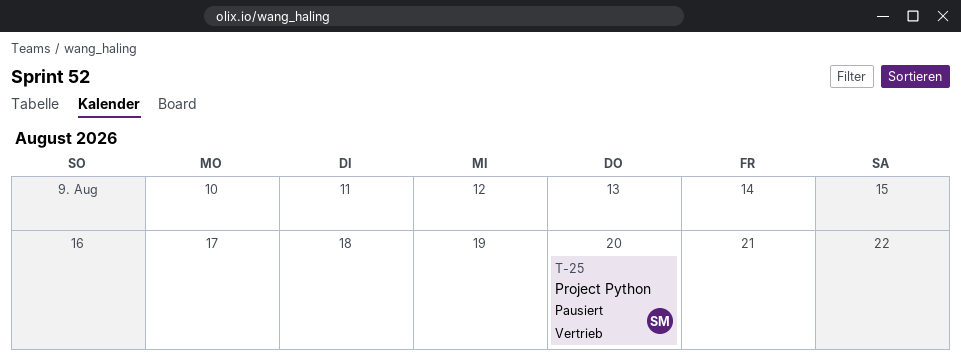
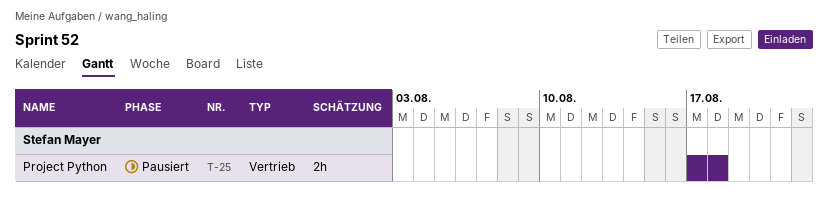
T-25, due: Aug 20 -> Aug 18

